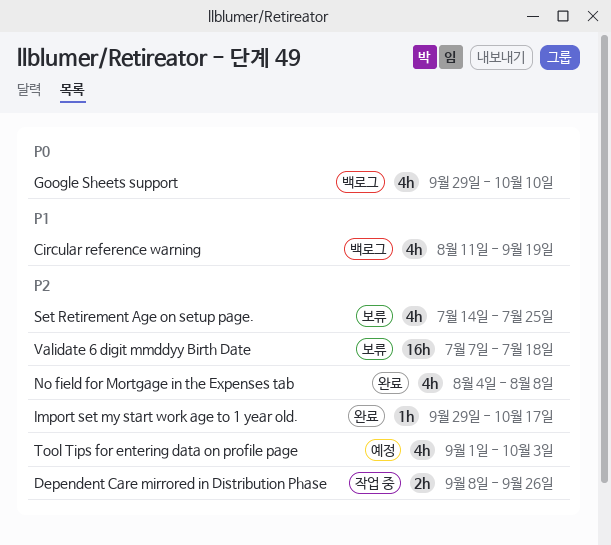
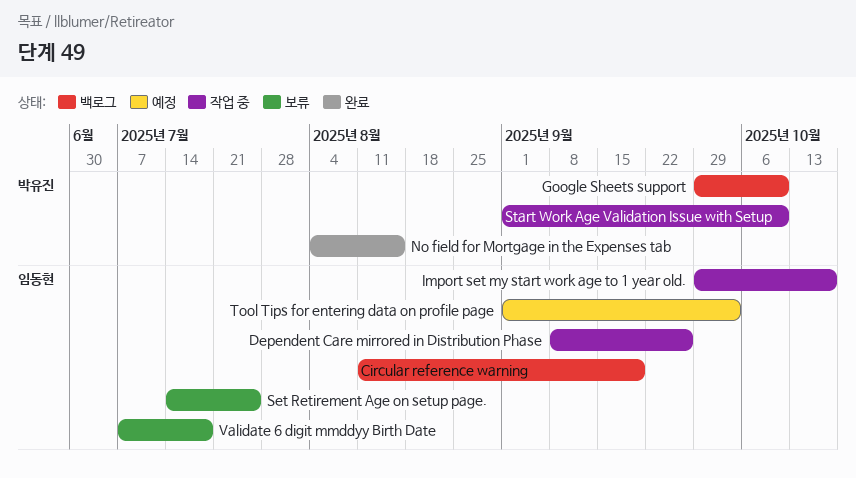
Import set my start work age to 1 year old., status: 완료 -> 작업 중
No field for Mortgage in the Expenses tab, due: Aug 8 -> Aug 15
Start Work Age Validation Issue with Setup: none -> present

